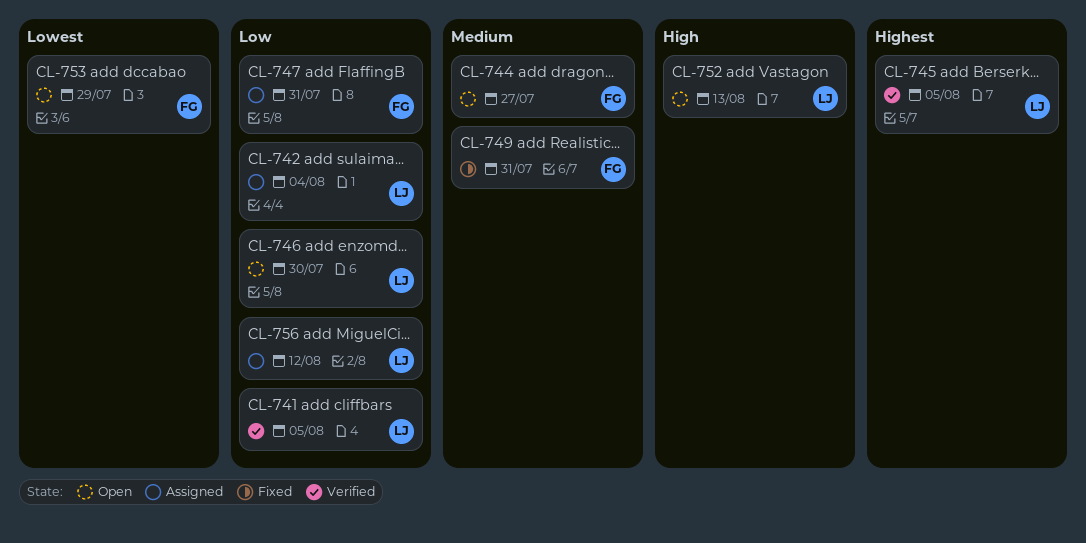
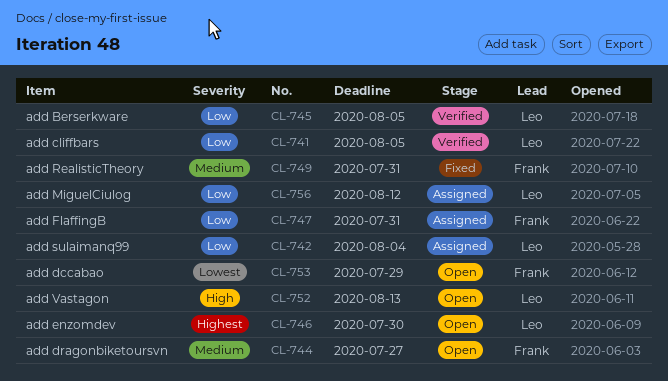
CL-745, priority: Highest -> Low
CL-746, priority: Low -> Highest

